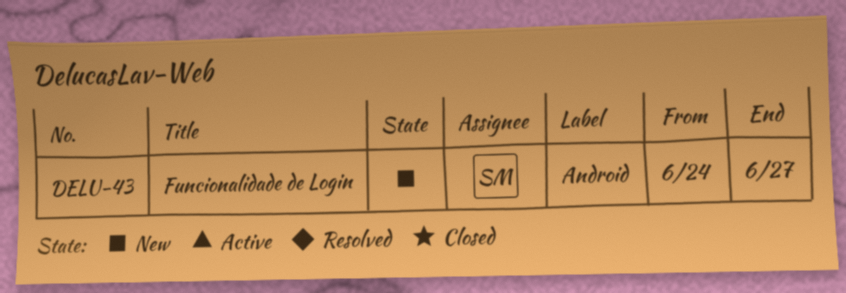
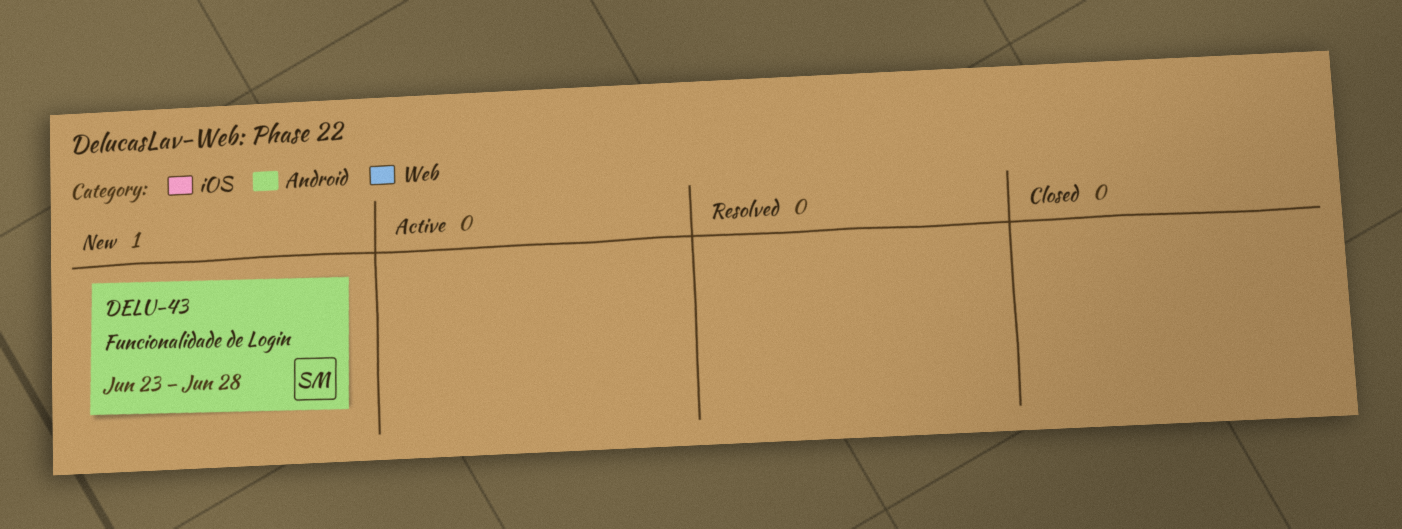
DELU-43, start: Jun 24 -> Jun 23
DELU-43, due: Jun 27 -> Jun 28

